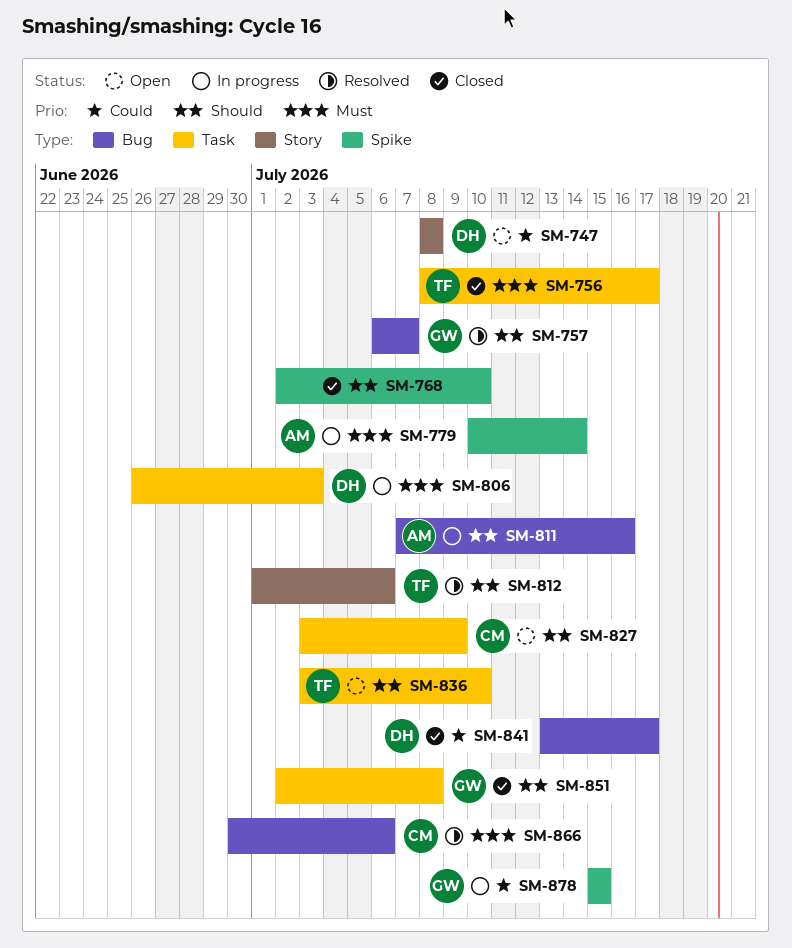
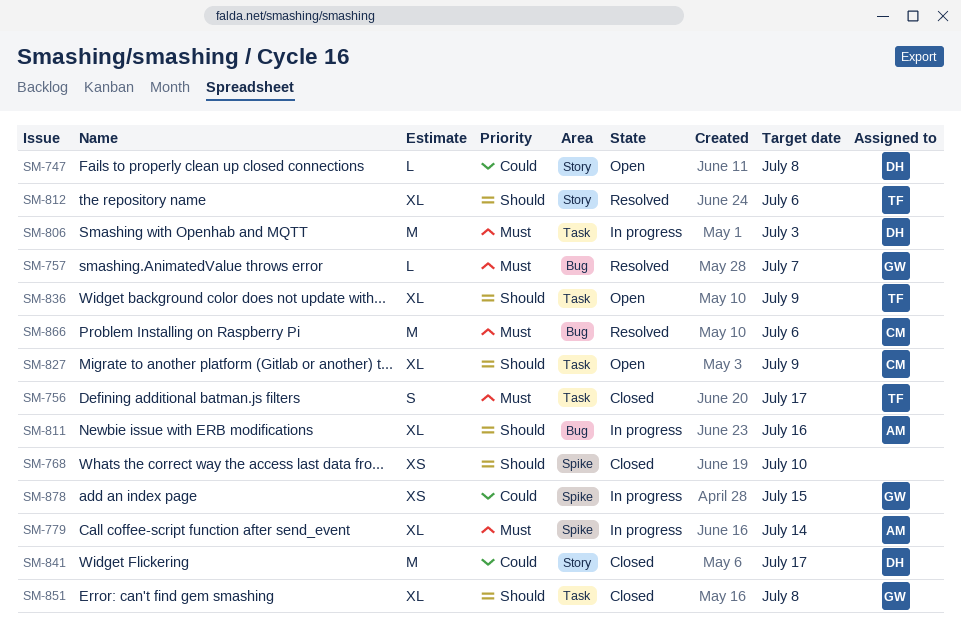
SM-757, priority: Should -> Must
SM-836, due: Jul 10 -> Jul 9
SM-841, label: Bug -> Story

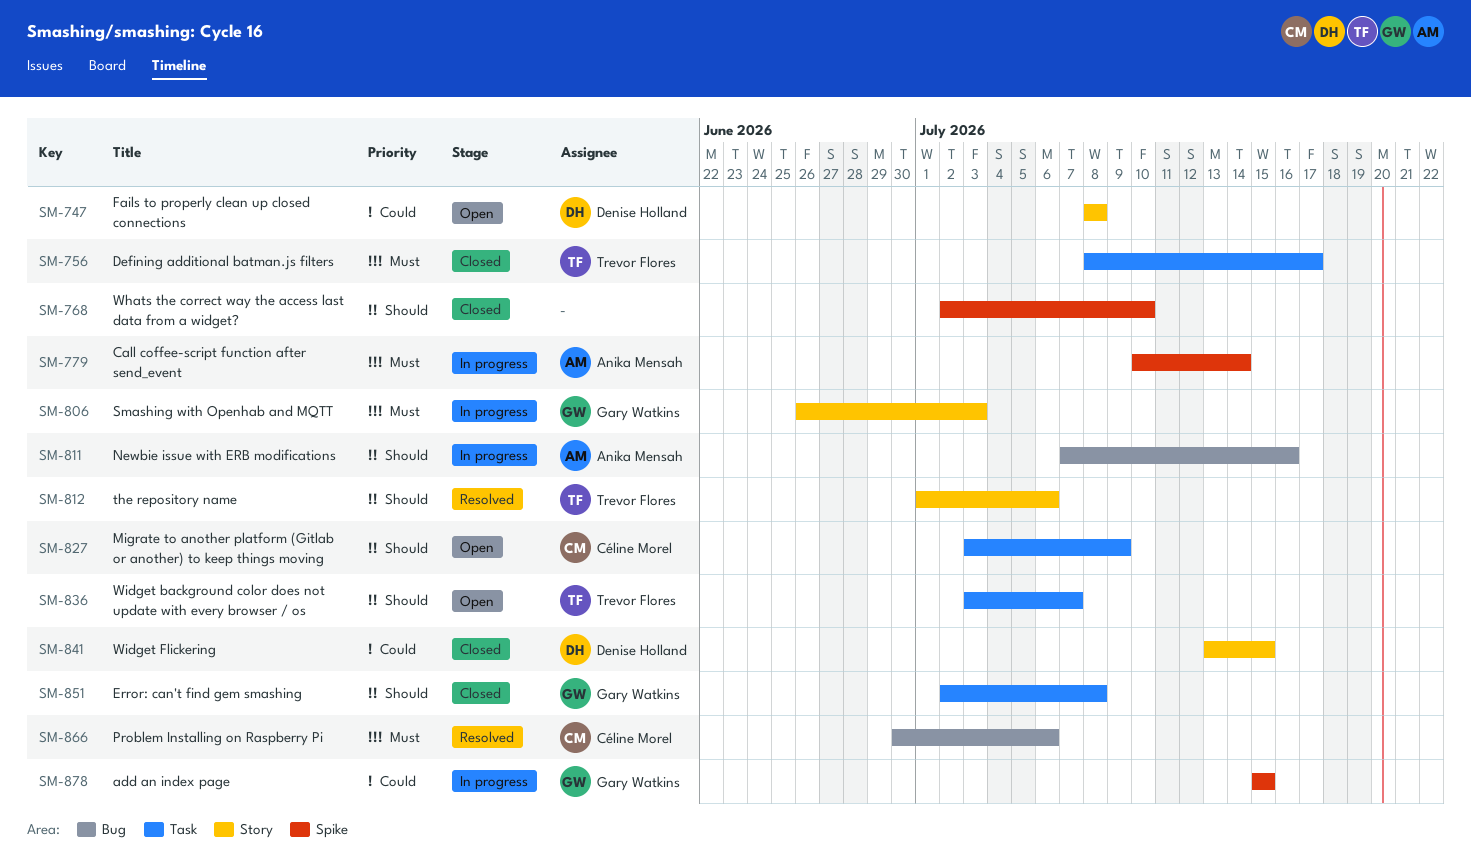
SM-757: present -> none
SM-806, owner: Denise Holland -> Gary Watkins
SM-806, label: Task -> Story
SM-836, due: Jul 9 -> Jul 7
SM-841, due: Jul 17 -> Jul 15

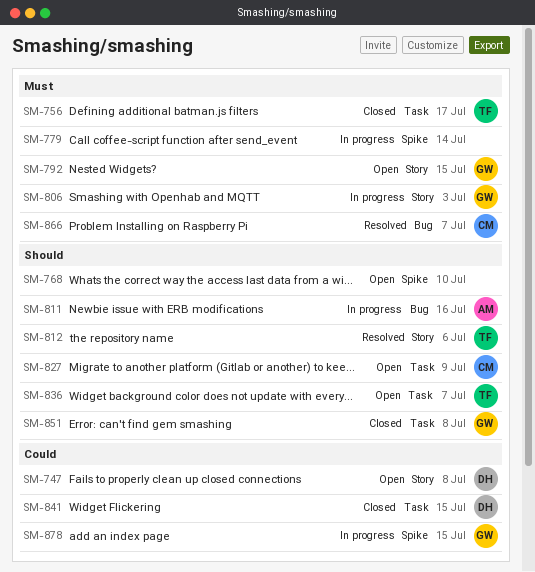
SM-768, status: Closed -> Open
SM-779, owner: Anika Mensah -> none
SM-792: none -> present
SM-841, label: Story -> Task
SM-866, due: Jul 6 -> Jul 7

